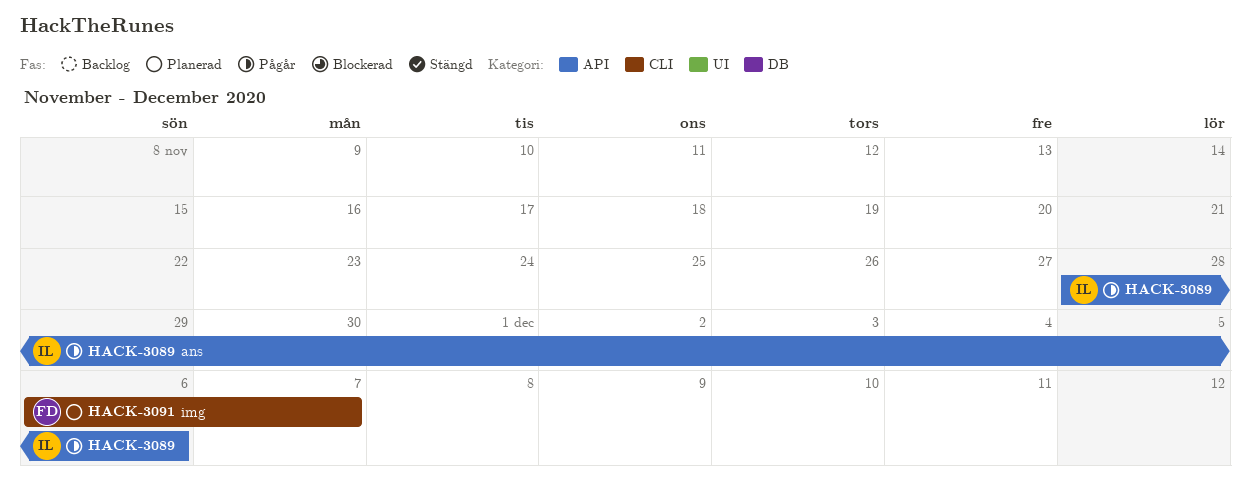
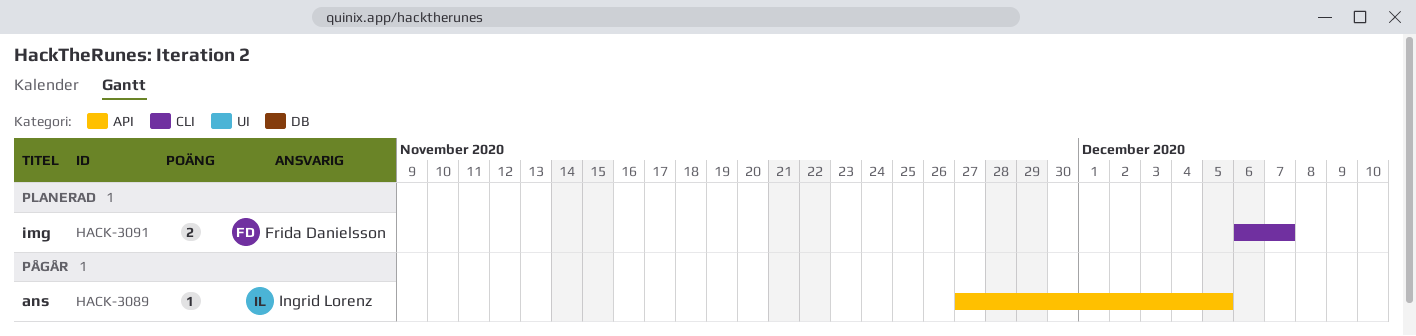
HACK-3089, start: Nov 28 -> Nov 27
HACK-3089, due: Dec 6 -> Dec 5

